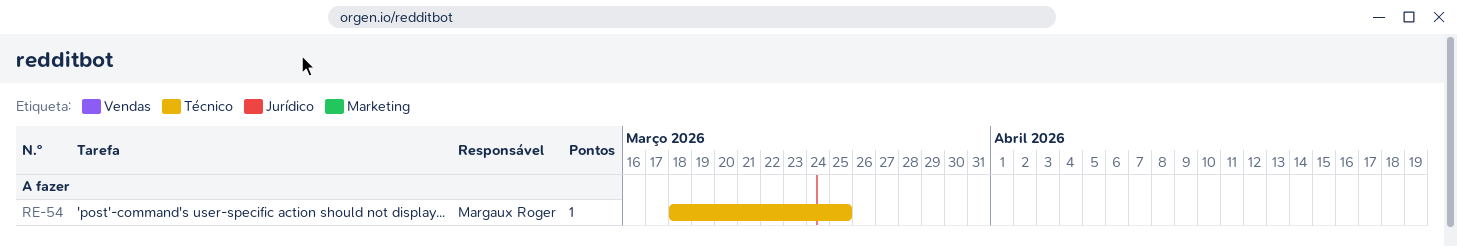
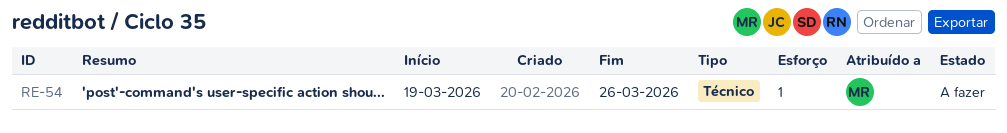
RE-54, start: Mar 18 -> Mar 19
RE-54, due: Mar 25 -> Mar 26

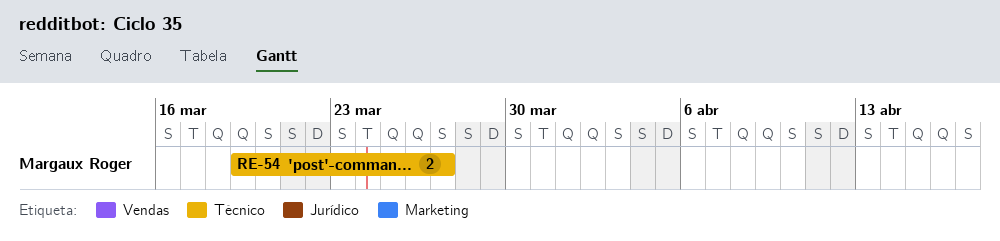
RE-54, estimate: 1 -> 2
RE-54, due: Mar 26 -> Mar 27

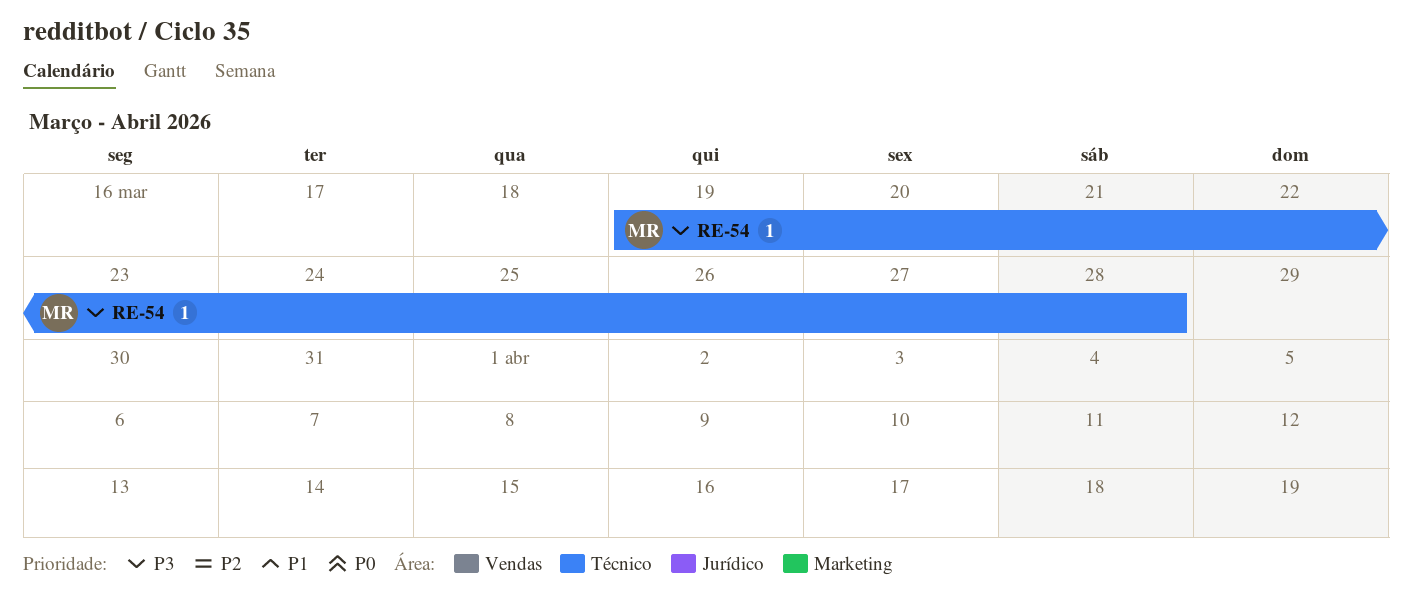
RE-54, estimate: 2 -> 1
RE-54, due: Mar 27 -> Mar 28

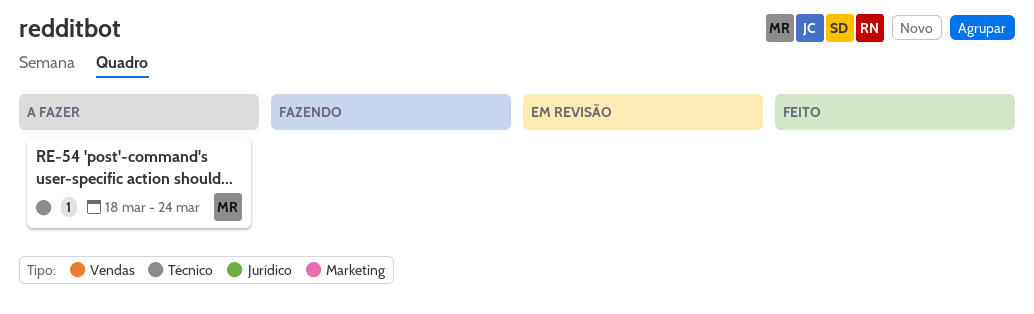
RE-54, start: Mar 19 -> Mar 18
RE-54, due: Mar 28 -> Mar 24

